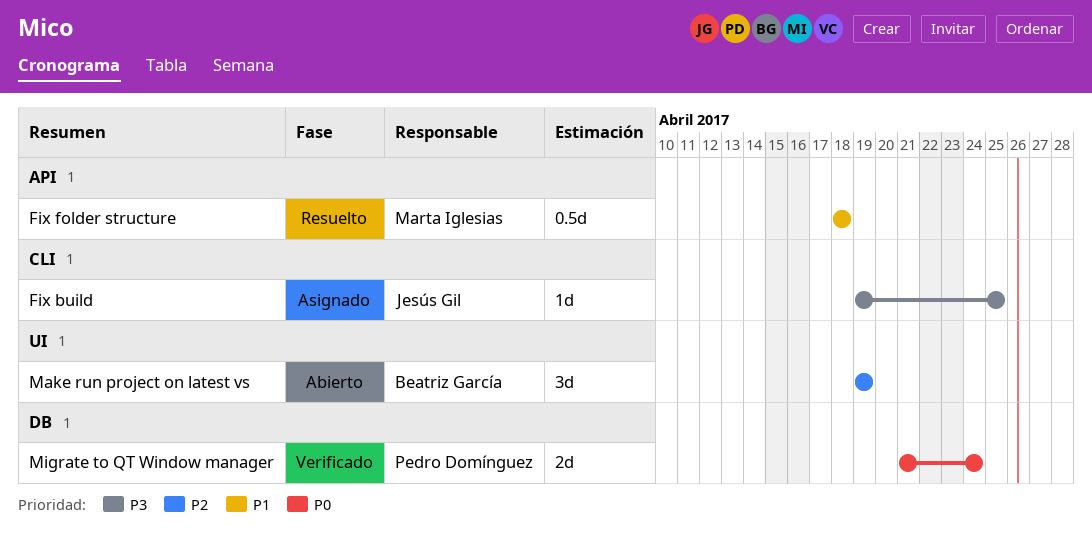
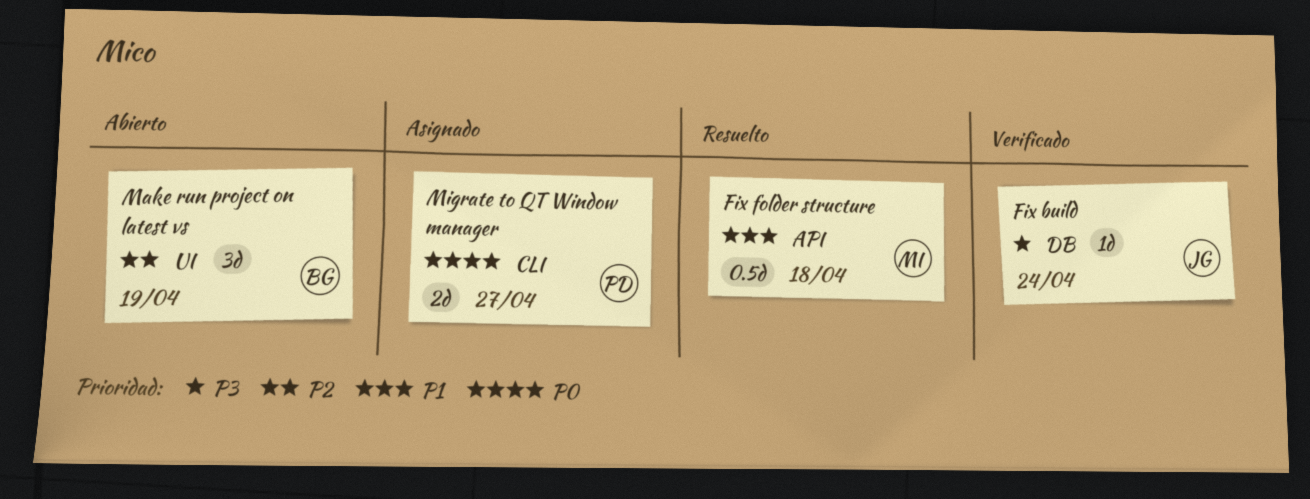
Fix build, status: Asignado -> Verificado
Fix build, label: CLI -> DB
Fix build, due: Apr 25 -> Apr 24
Migrate to QT Window manager, status: Verificado -> Asignado
Migrate to QT Window manager, label: DB -> CLI
Migrate to QT Window manager, due: Apr 24 -> Apr 27

